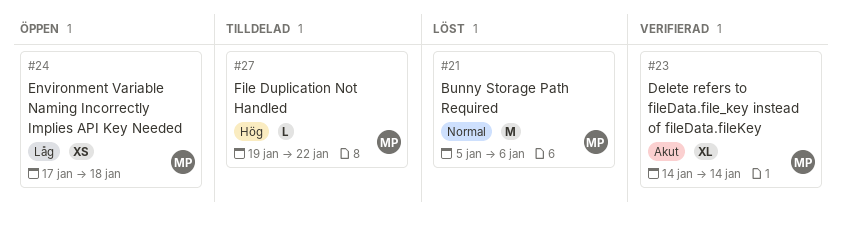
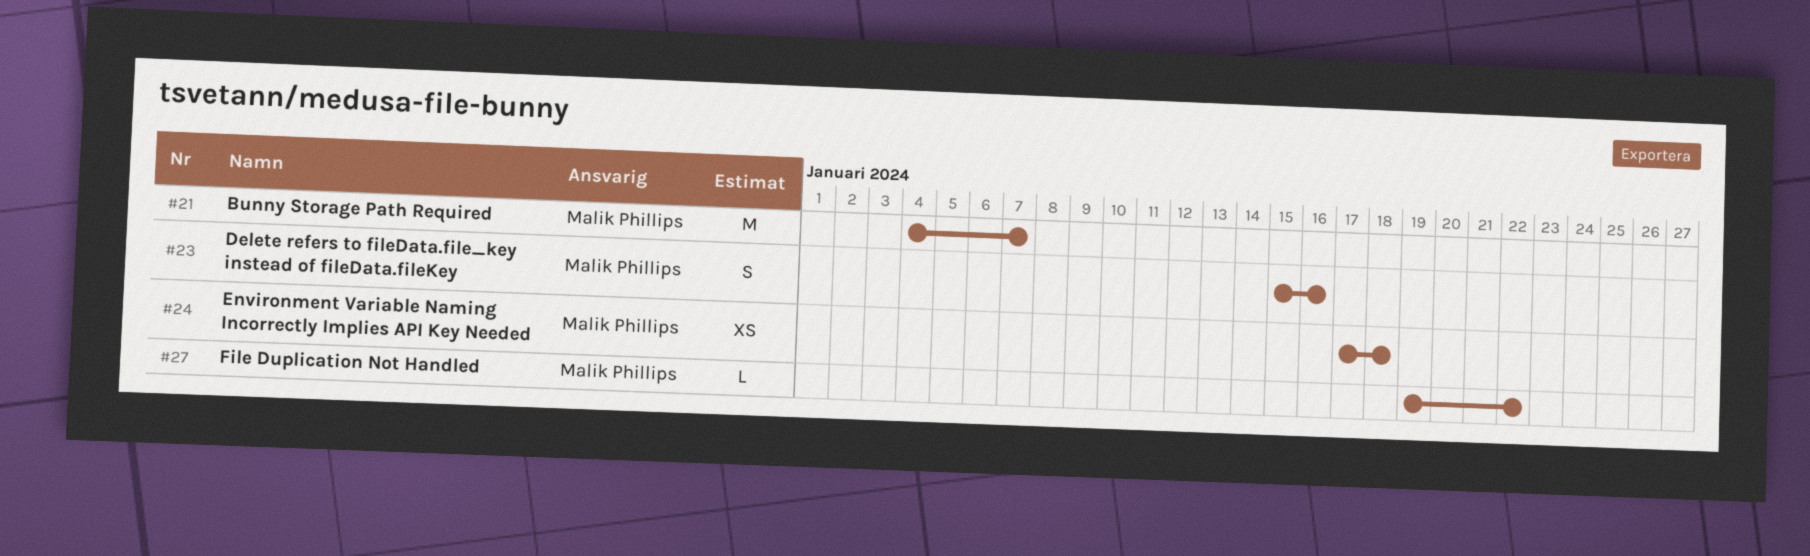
#21, start: Jan 5 -> Jan 4
#21, due: Jan 6 -> Jan 7
#23, estimate: XL -> S
#23, start: Jan 14 -> Jan 15
#23, due: Jan 14 -> Jan 16

